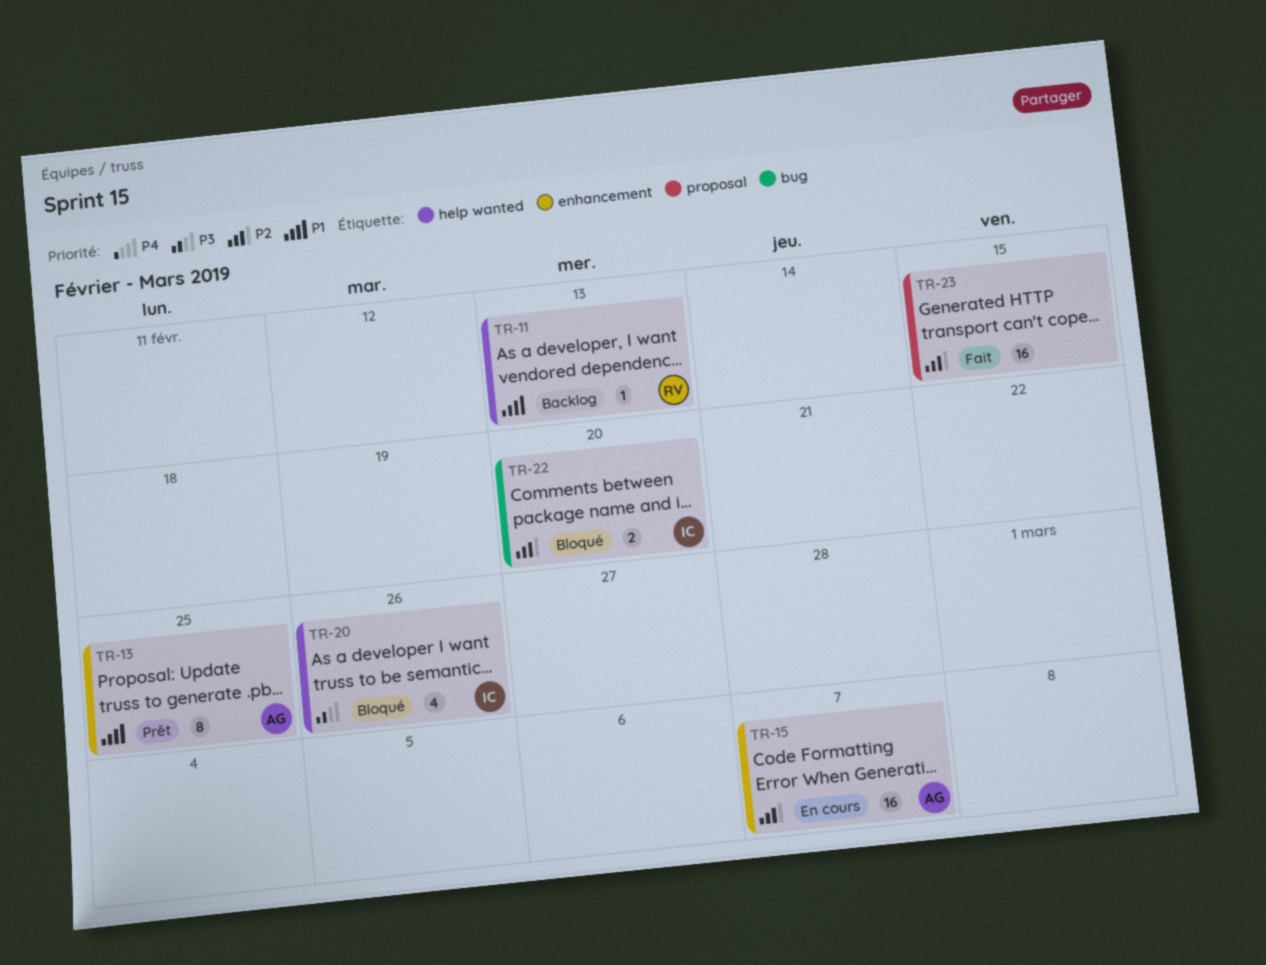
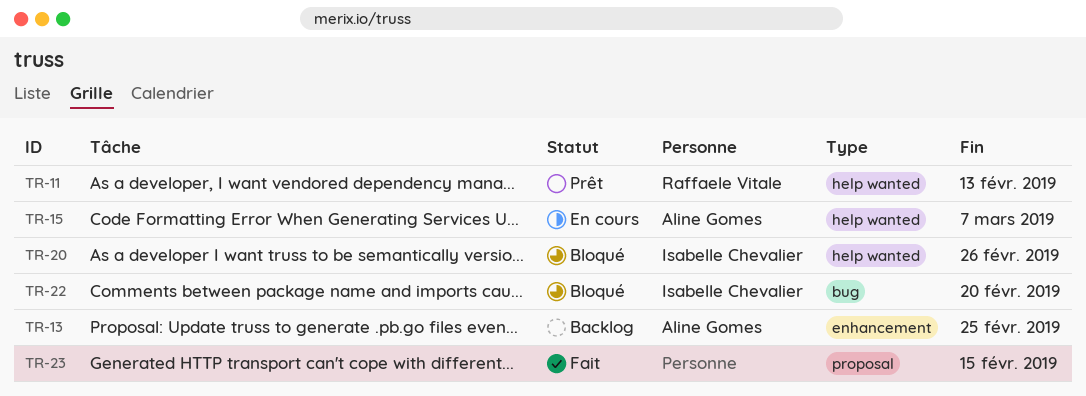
TR-11, status: Backlog -> Prêt
TR-13, status: Prêt -> Backlog
TR-15, label: enhancement -> help wanted

